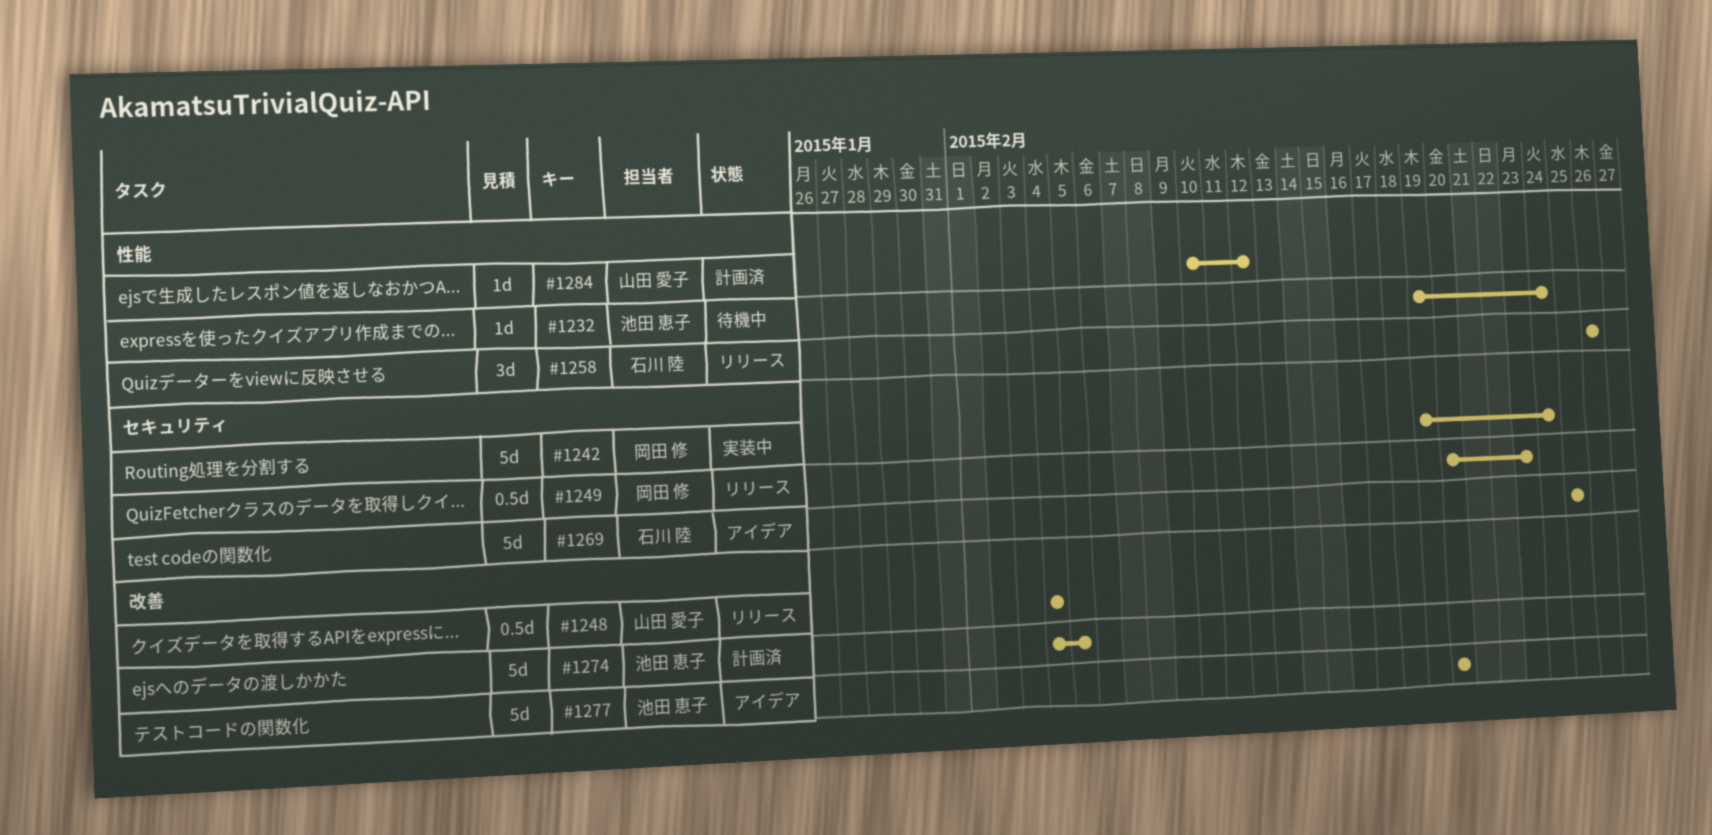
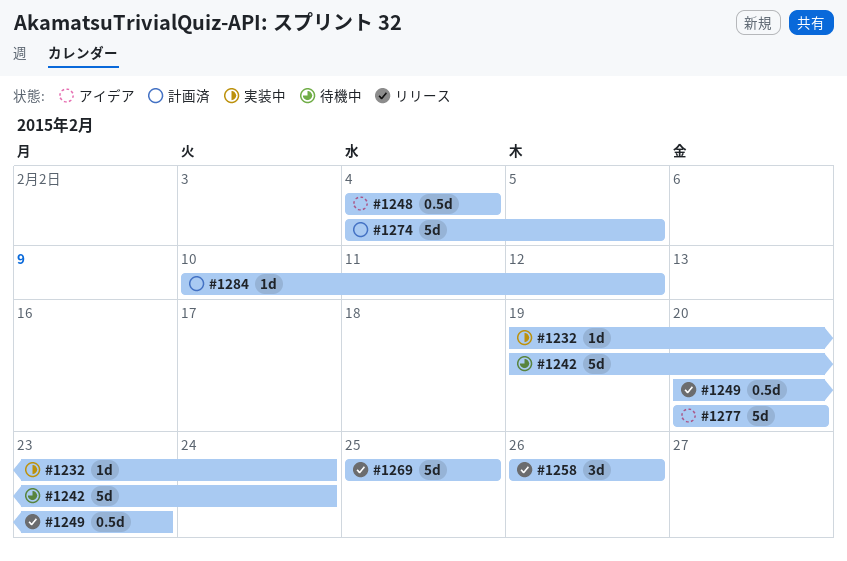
#1232, status: 待機中 -> 実装中
#1242, status: 実装中 -> 待機中
#1248, status: リリース -> アイデア
#1269, status: アイデア -> リリース

